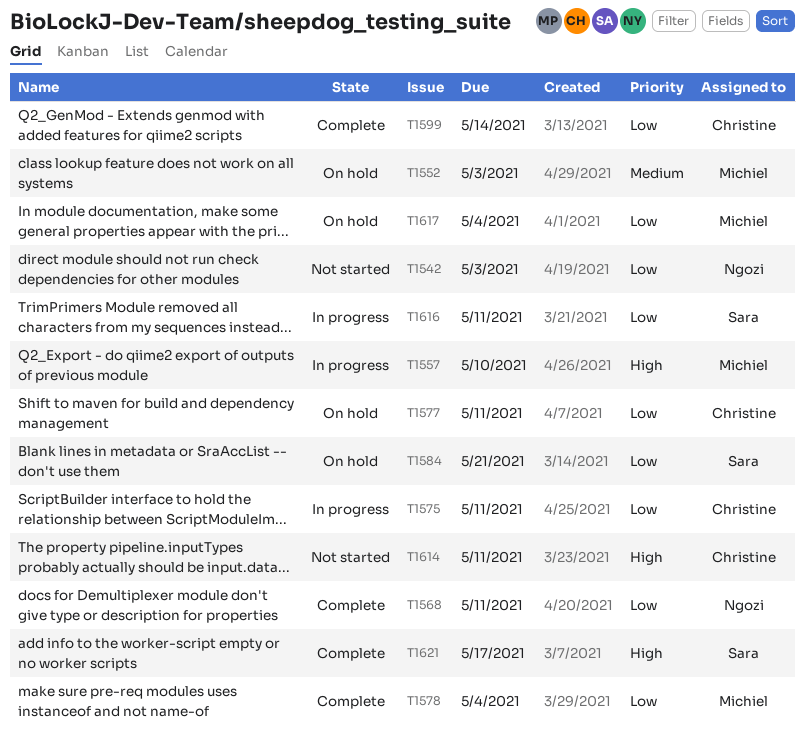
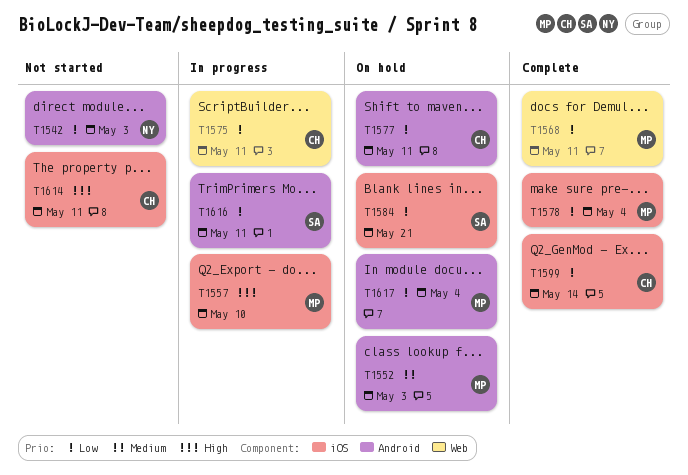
T1568, owner: Ngozi -> Michiel
T1621: present -> none

